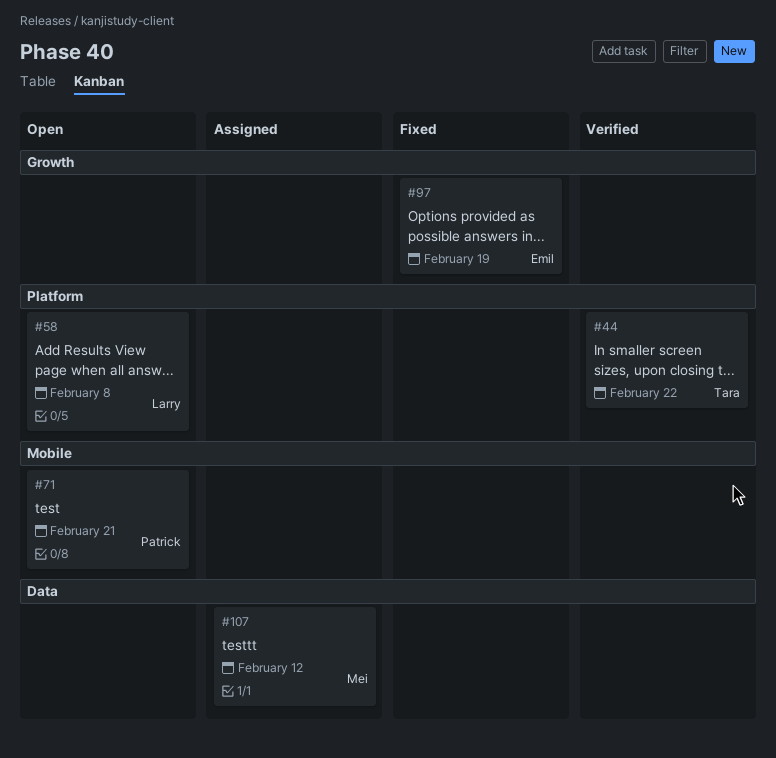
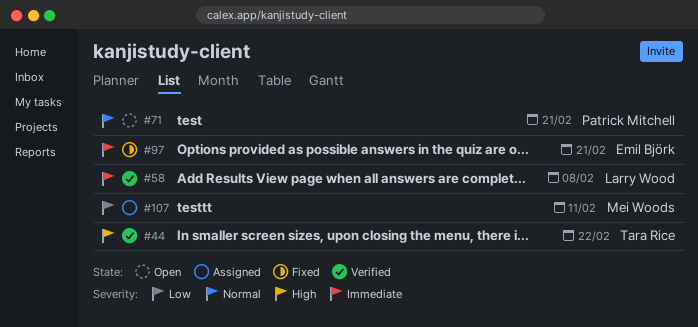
#58, status: Open -> Verified
#97, due: Feb 19 -> Feb 21
#107, due: Feb 12 -> Feb 11

